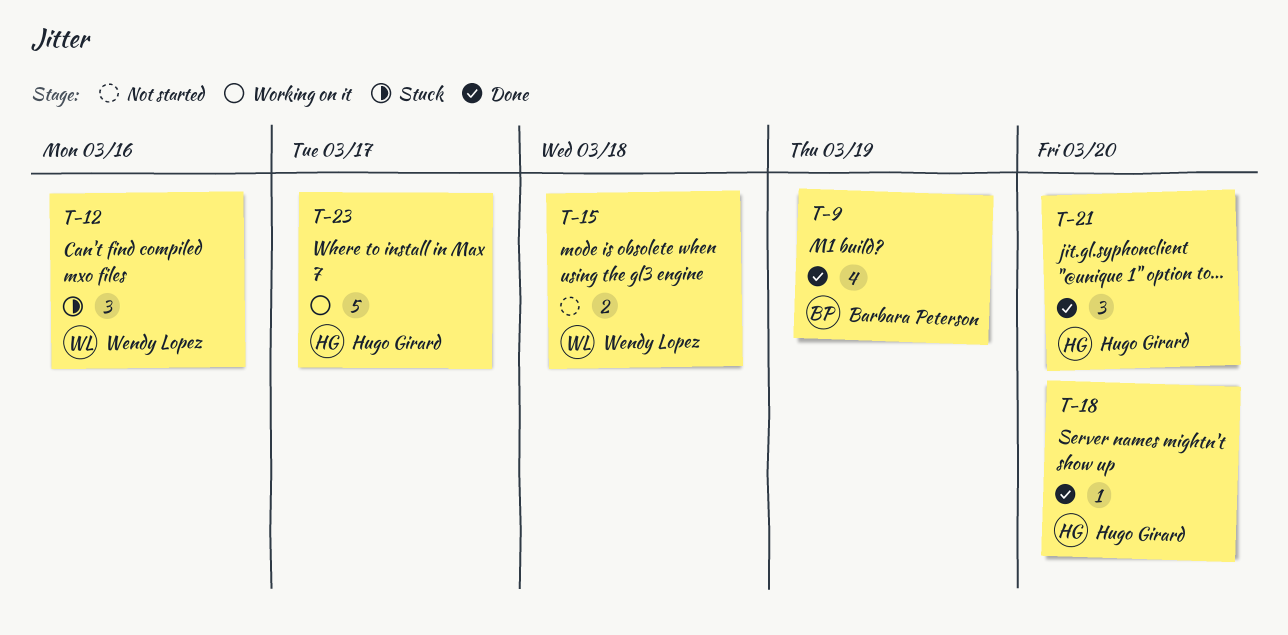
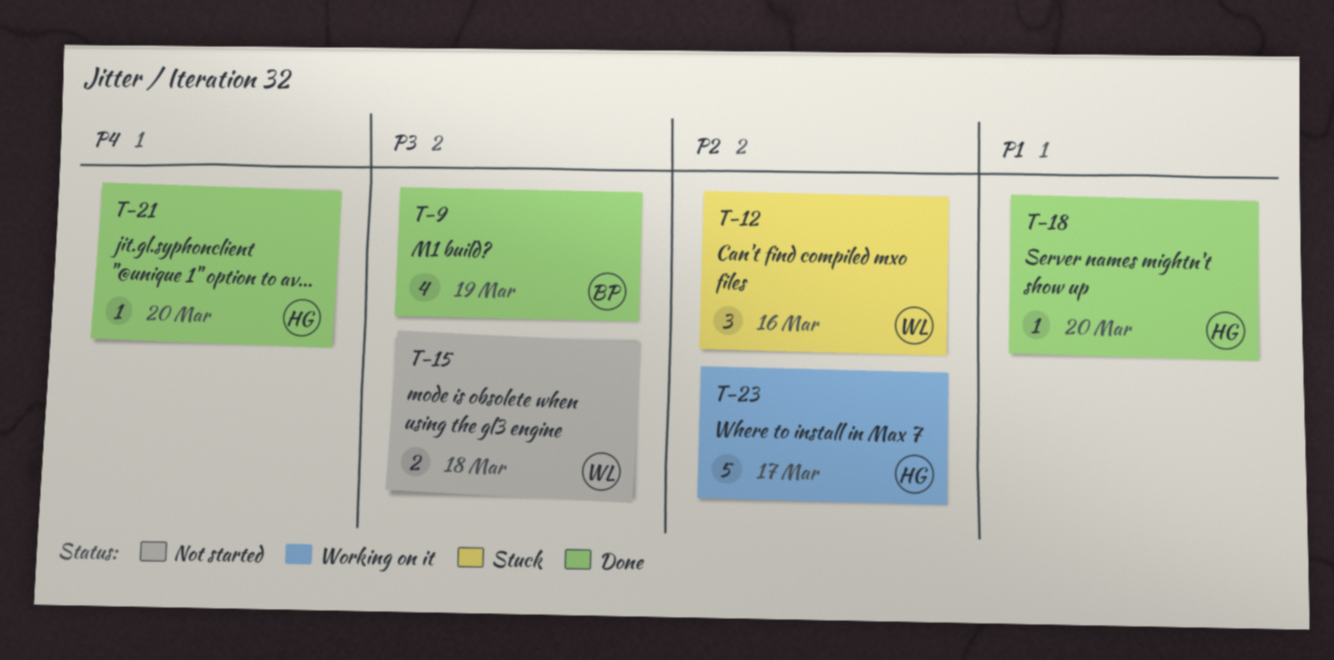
T-21, estimate: 3 -> 1

